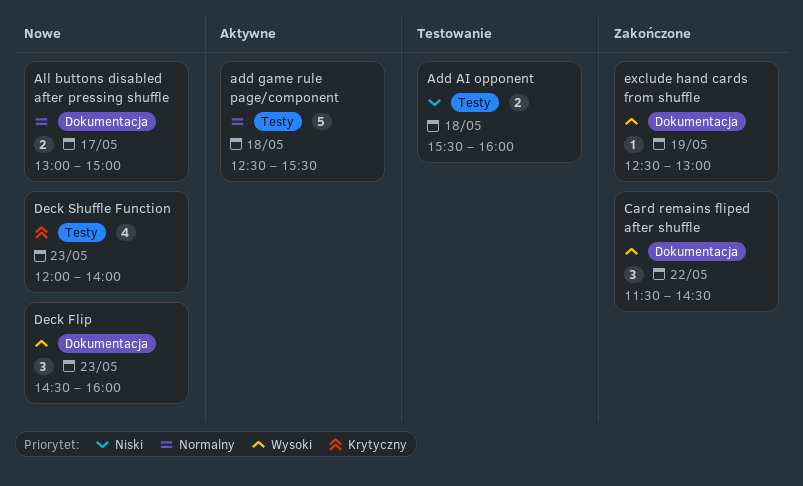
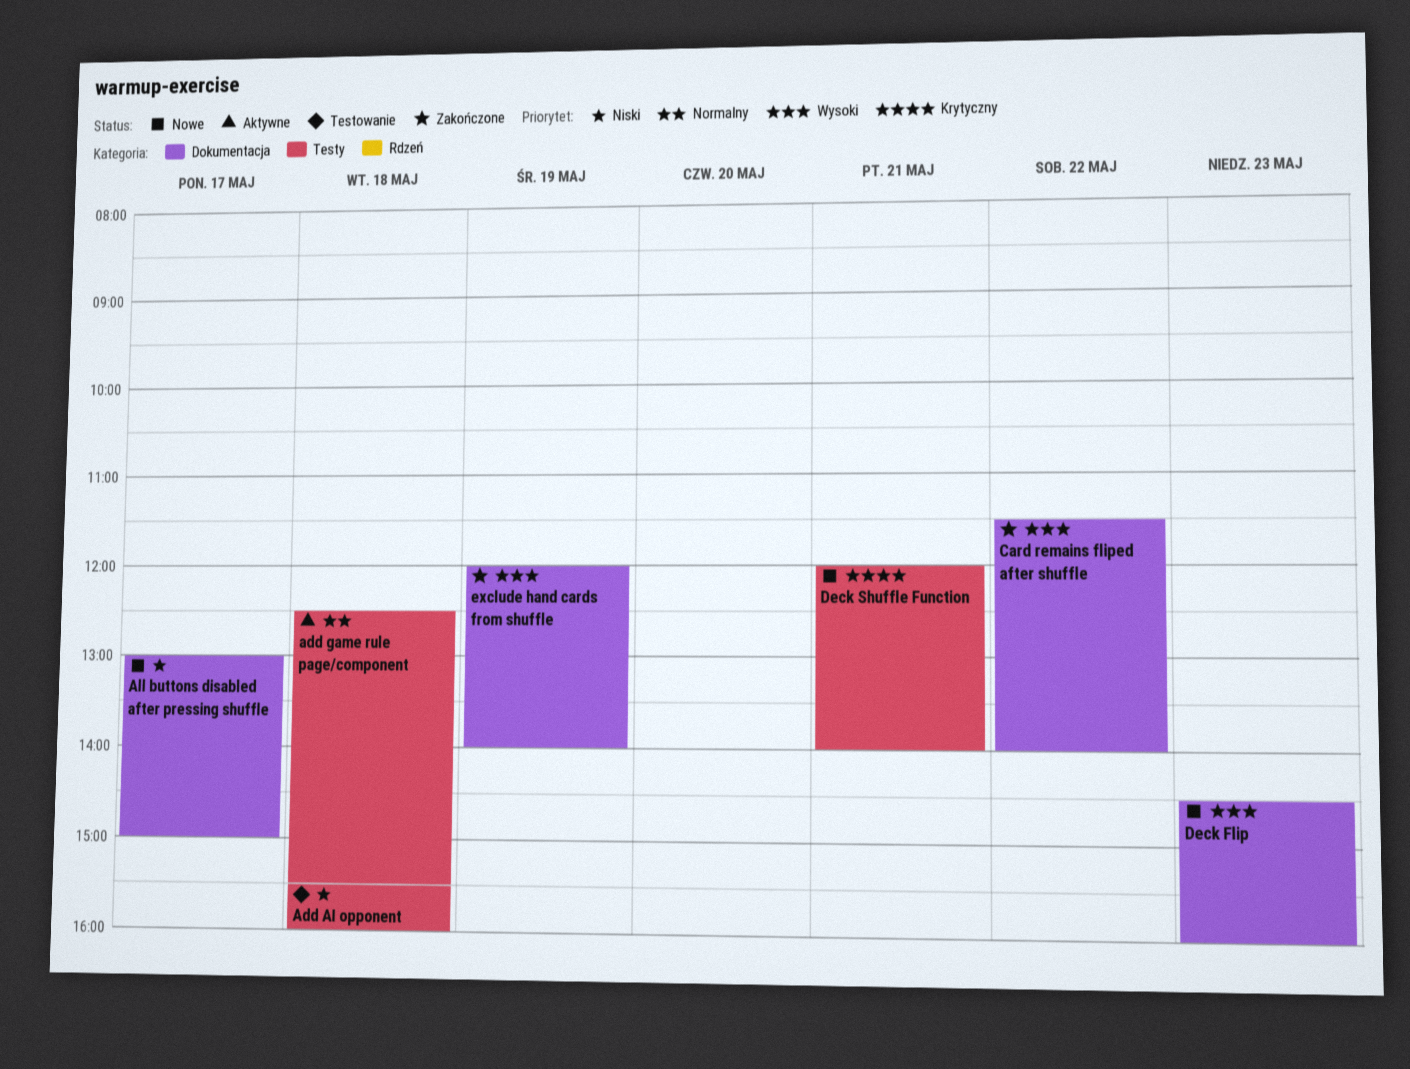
All buttons disabled after pressing shuffle, priority: Normalny -> Niski
Card remains fliped after shuffle, ends: 14:30 -> 14:00
Deck Shuffle Function, day: May 23 -> May 21
exclude hand cards from shuffle, begins: 12:30 -> 12:00
exclude hand cards from shuffle, ends: 13:00 -> 14:00

